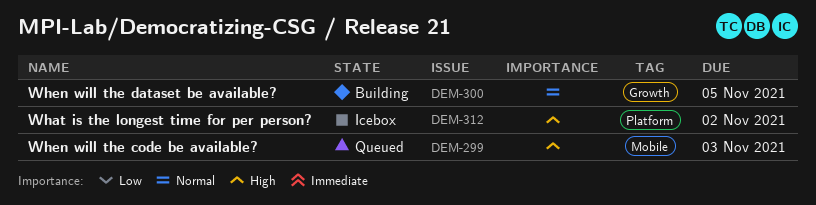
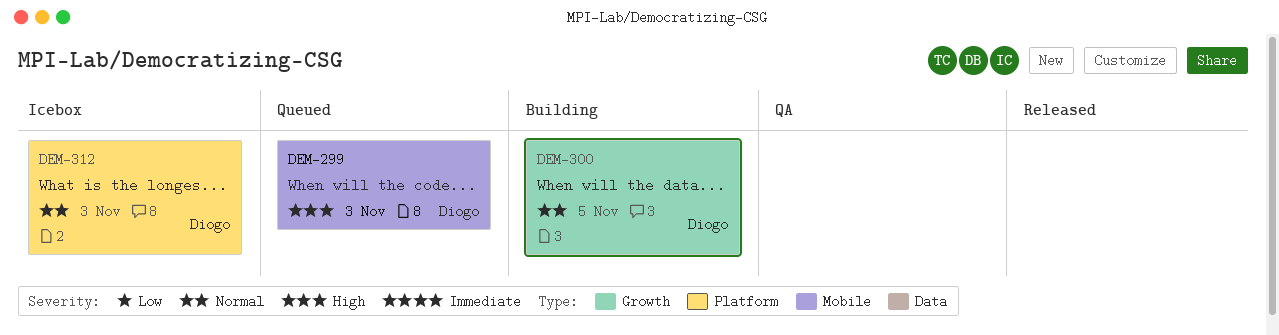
DEM-312, priority: High -> Normal
DEM-312, due: Nov 2 -> Nov 3

